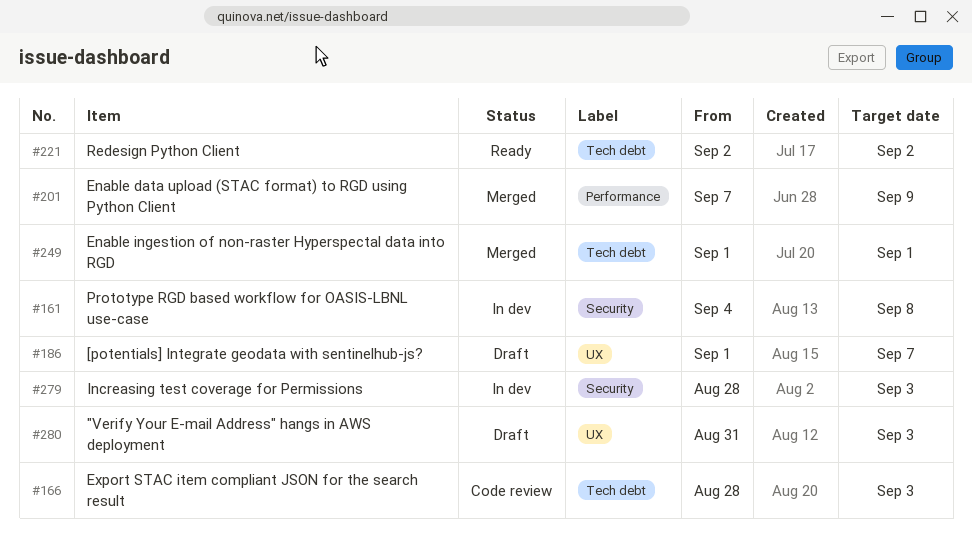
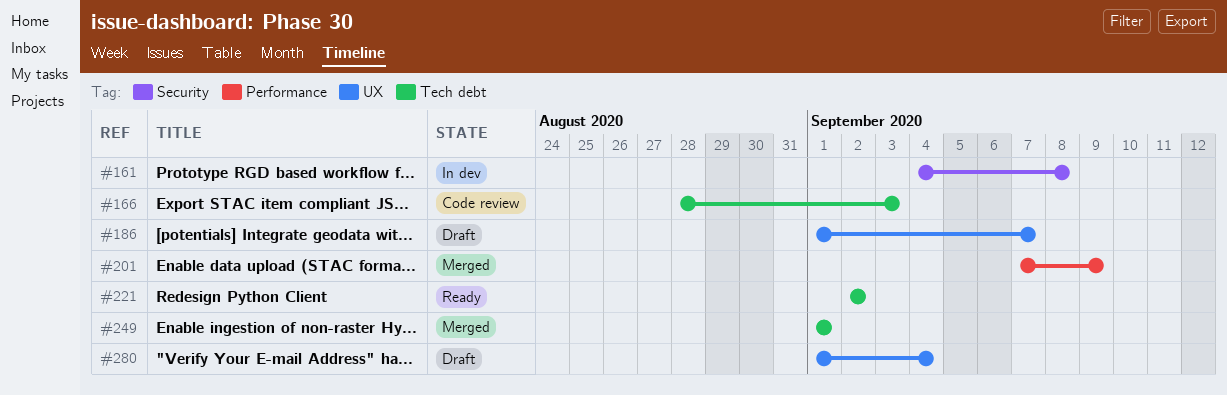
#279: present -> none
#280, start: Aug 31 -> Sep 1
#280, due: Sep 3 -> Sep 4

